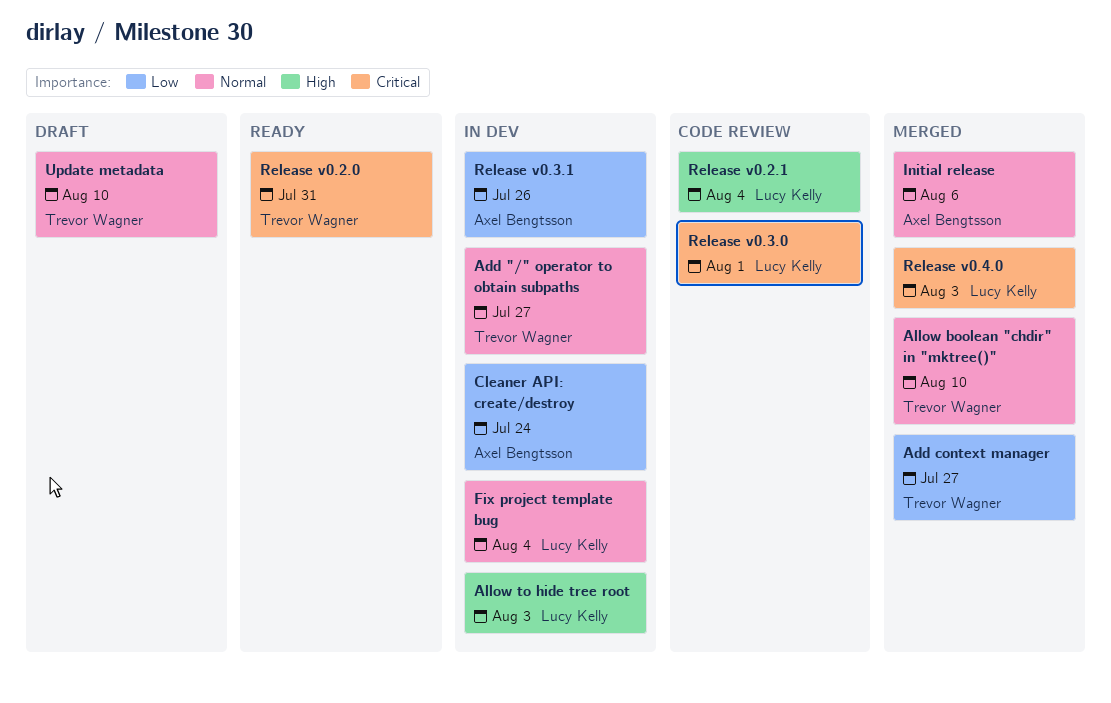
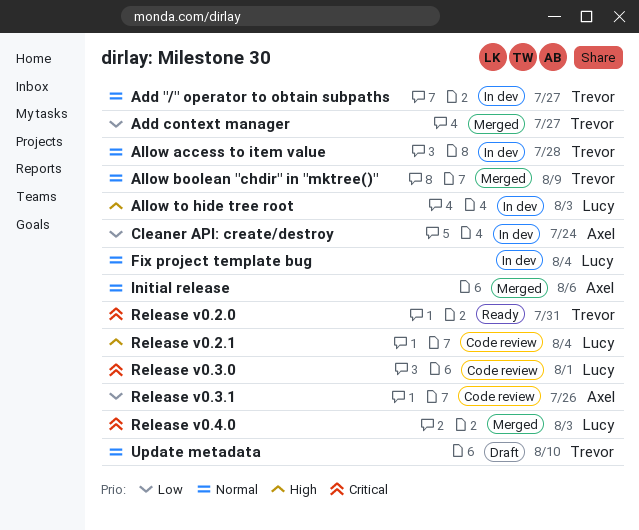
Allow access to item value: none -> present
Allow boolean "chdir" in "mktree()", due: Aug 10 -> Aug 9
Release v0.3.1, status: In dev -> Code review

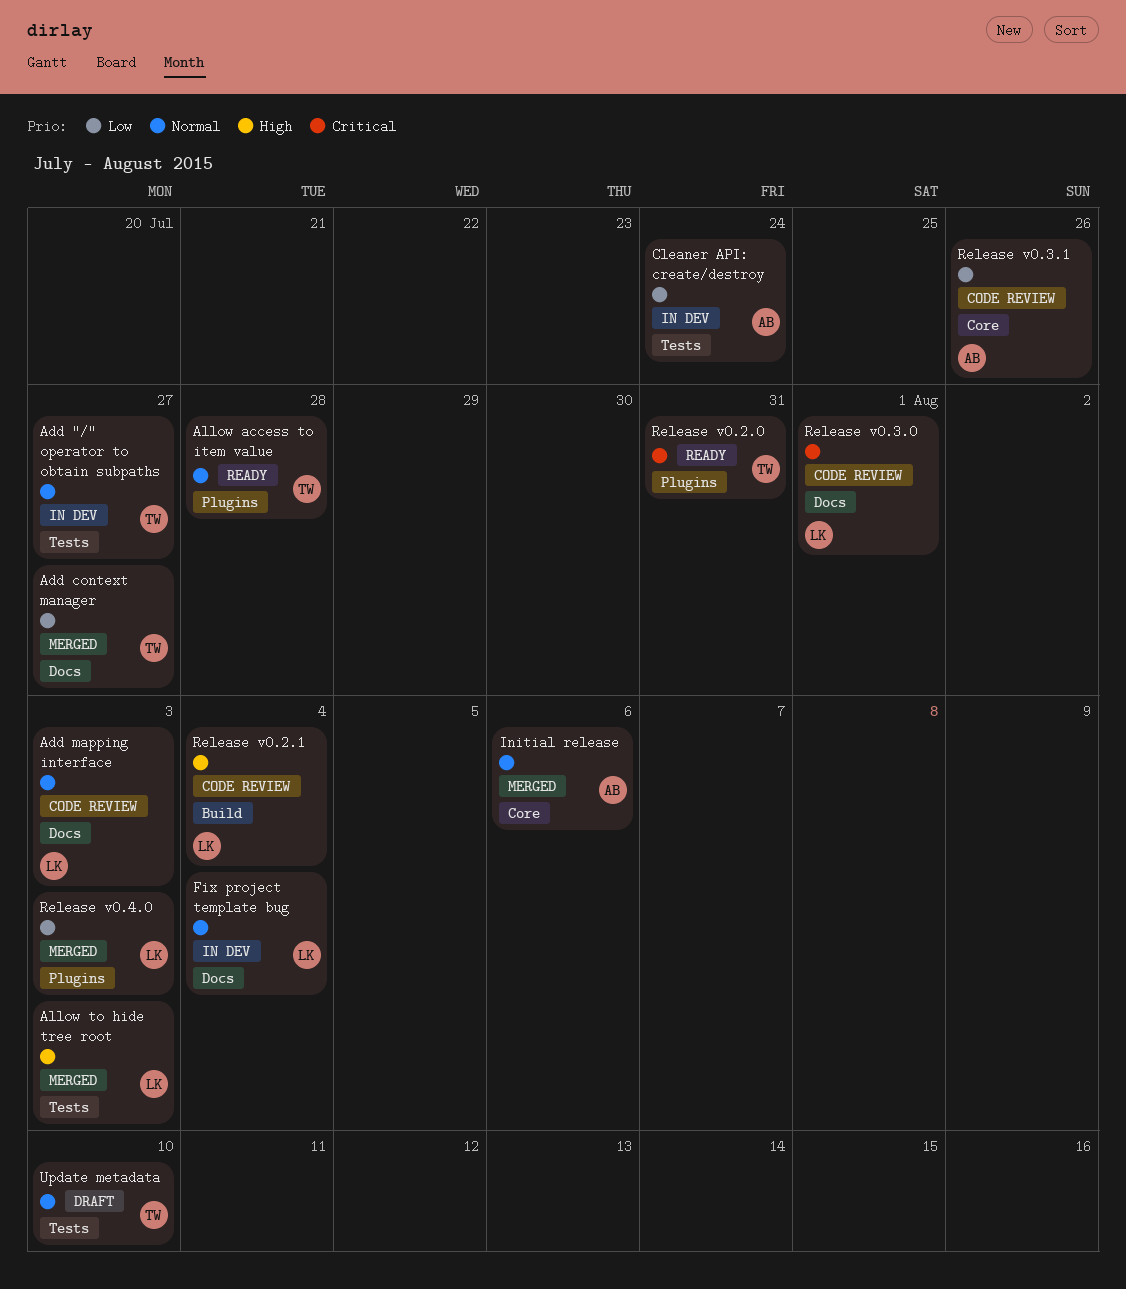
Add mapping interface: none -> present
Allow access to item value, status: In dev -> Ready
Allow boolean "chdir" in "mktree()": present -> none
Allow to hide tree root, status: In dev -> Merged
Release v0.4.0, priority: Critical -> Low

